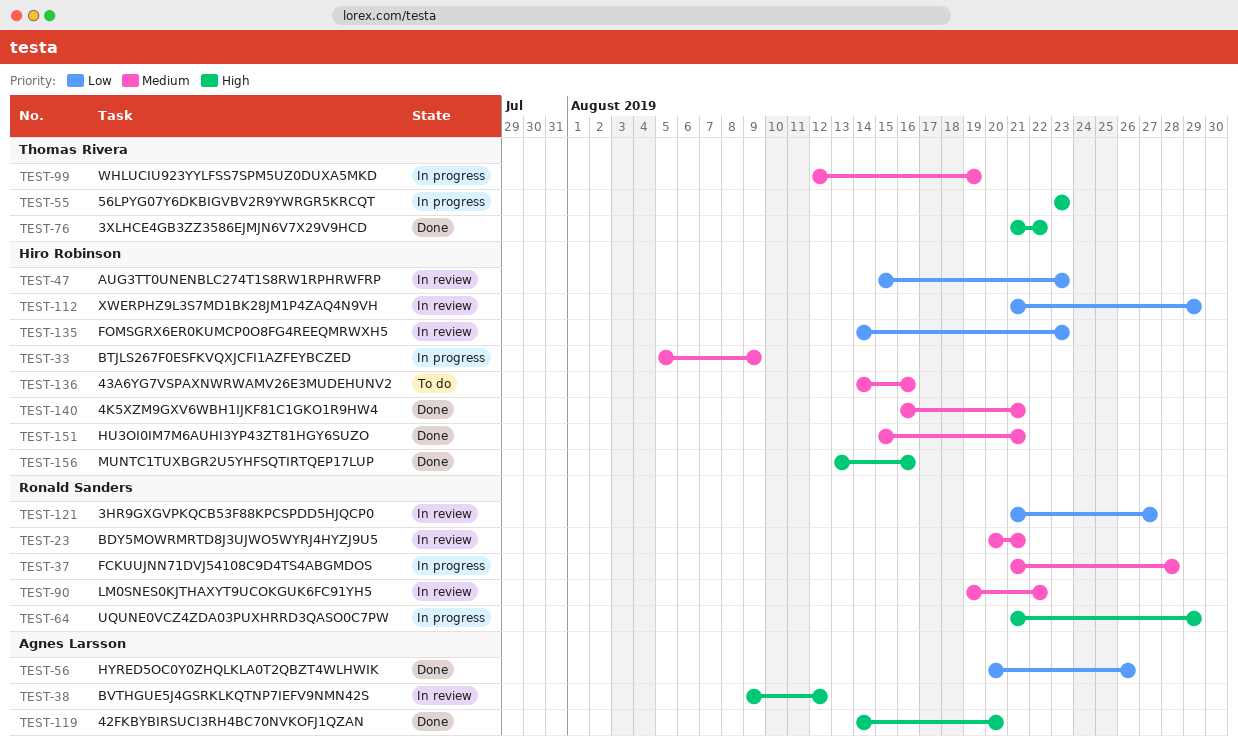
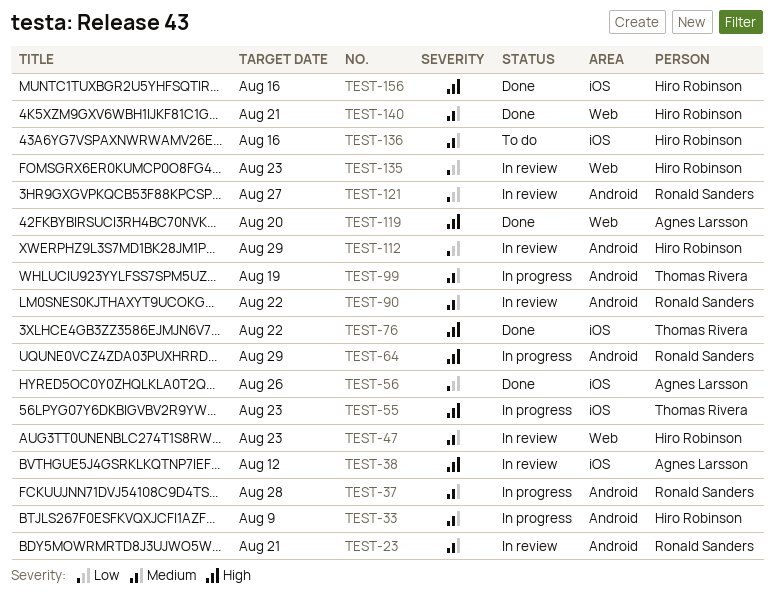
TEST-47, priority: Low -> Medium
TEST-151: present -> none

